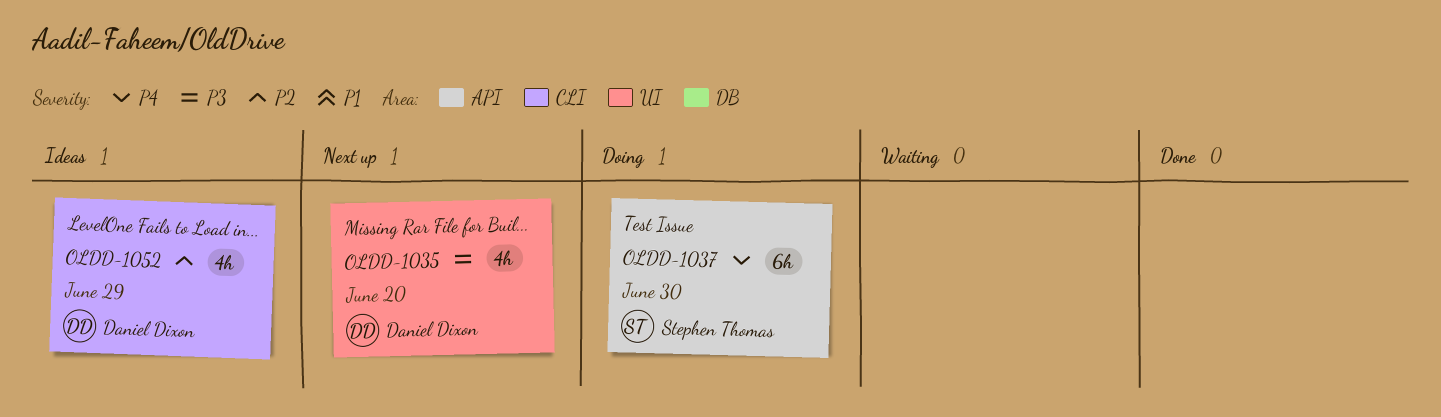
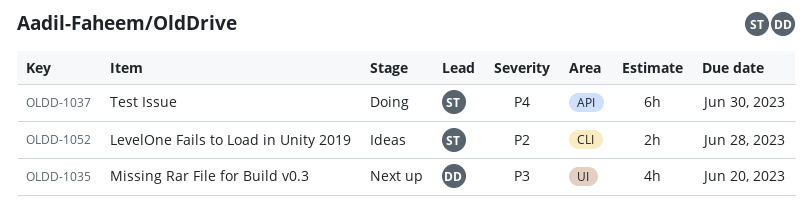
OLDD-1052, owner: Daniel Dixon -> Stephen Thomas
OLDD-1052, estimate: 4h -> 2h
OLDD-1052, due: Jun 29 -> Jun 28

